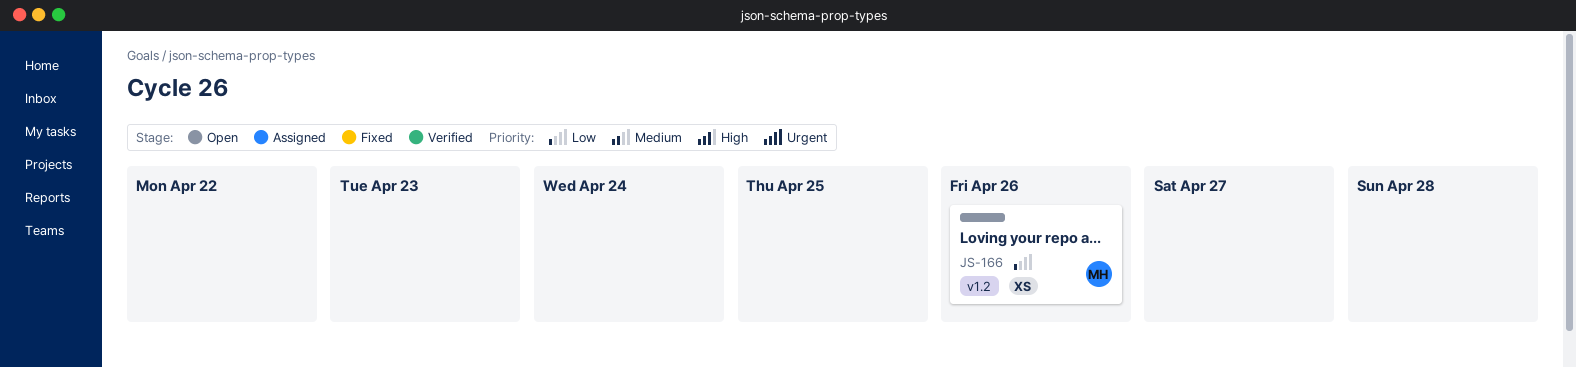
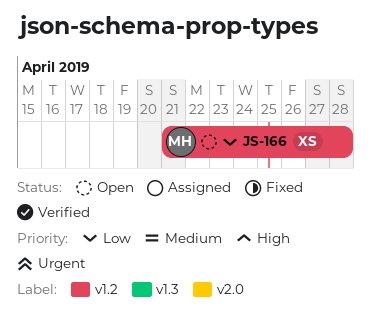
JS-166, due: Apr 26 -> Apr 28

